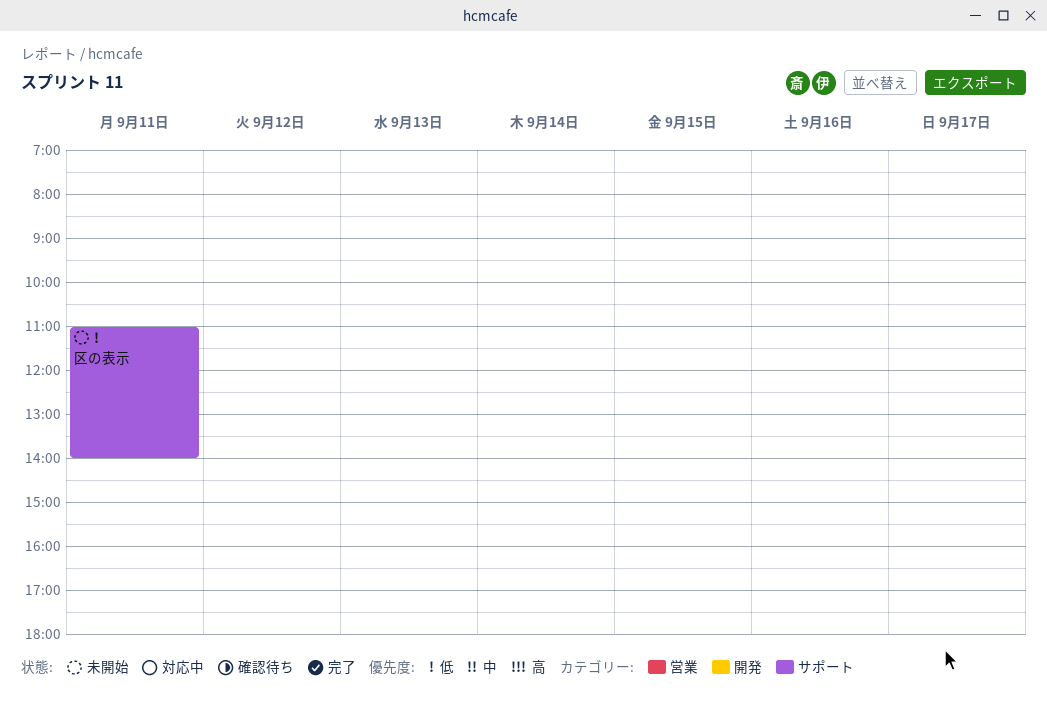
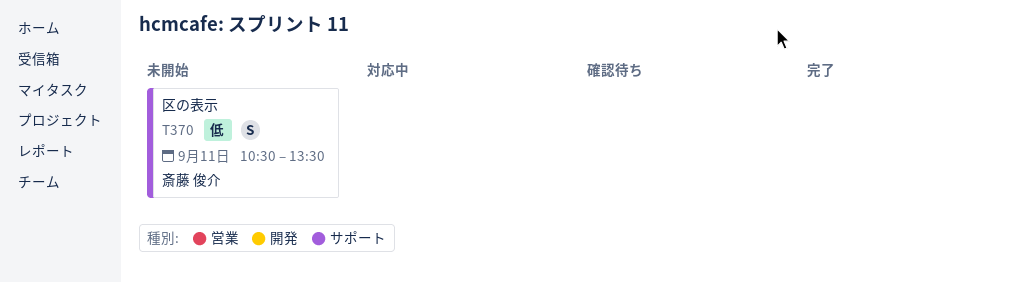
区の表示, begins: 11:00 -> 10:30
区の表示, ends: 14:00 -> 13:30

